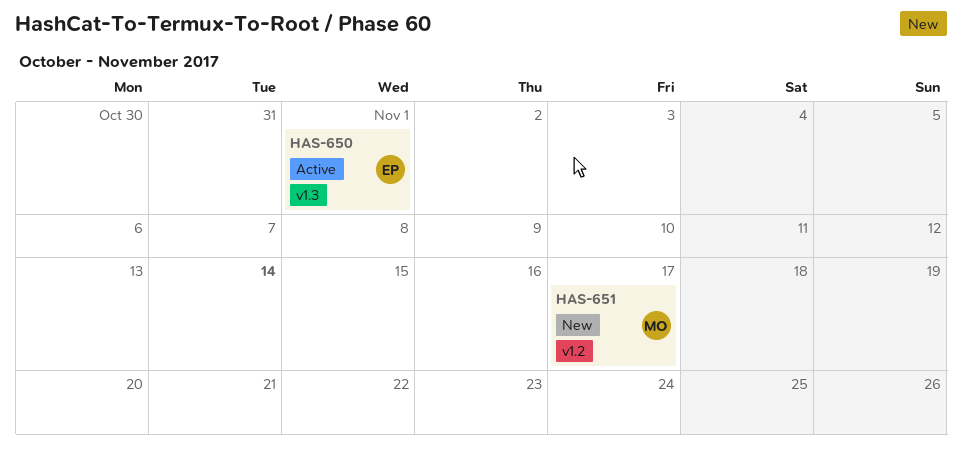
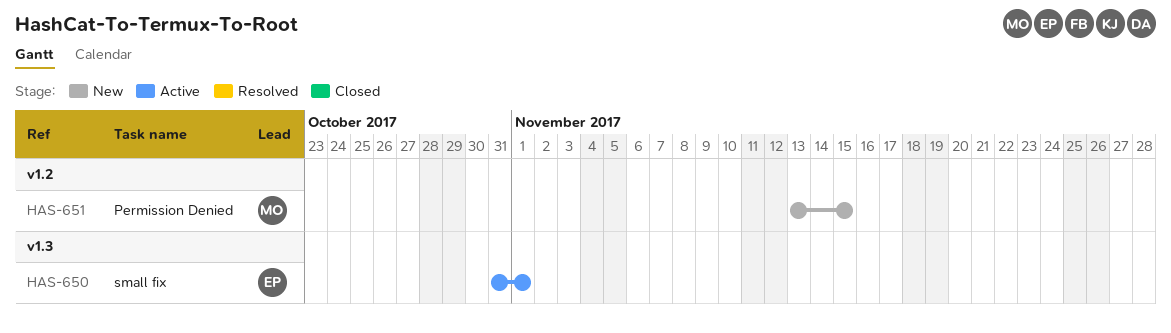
HAS-651, due: Nov 17 -> Nov 15

